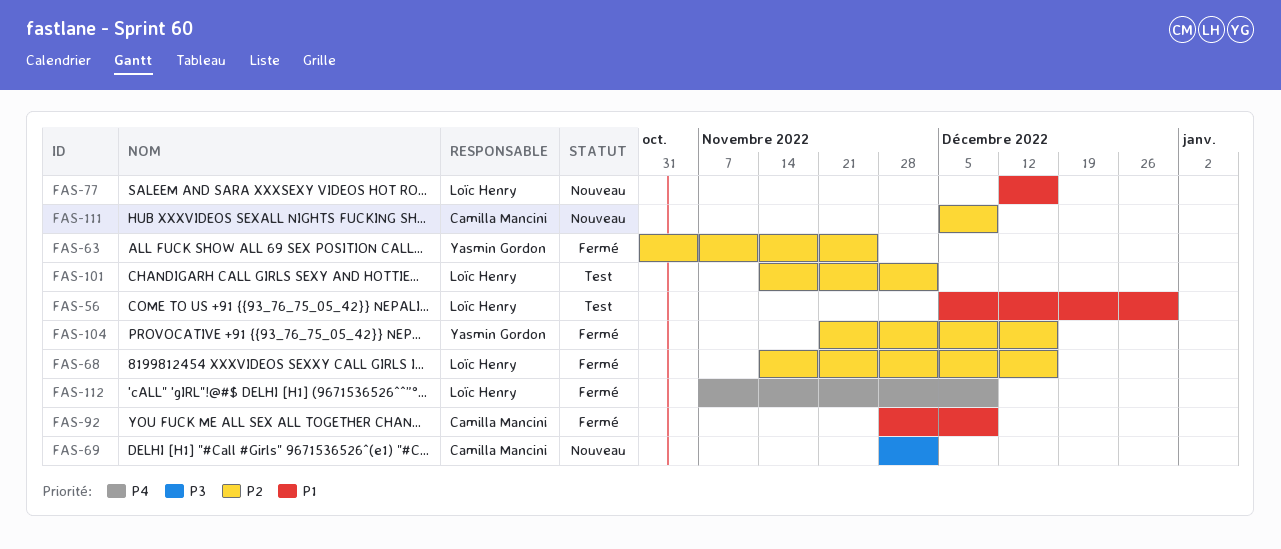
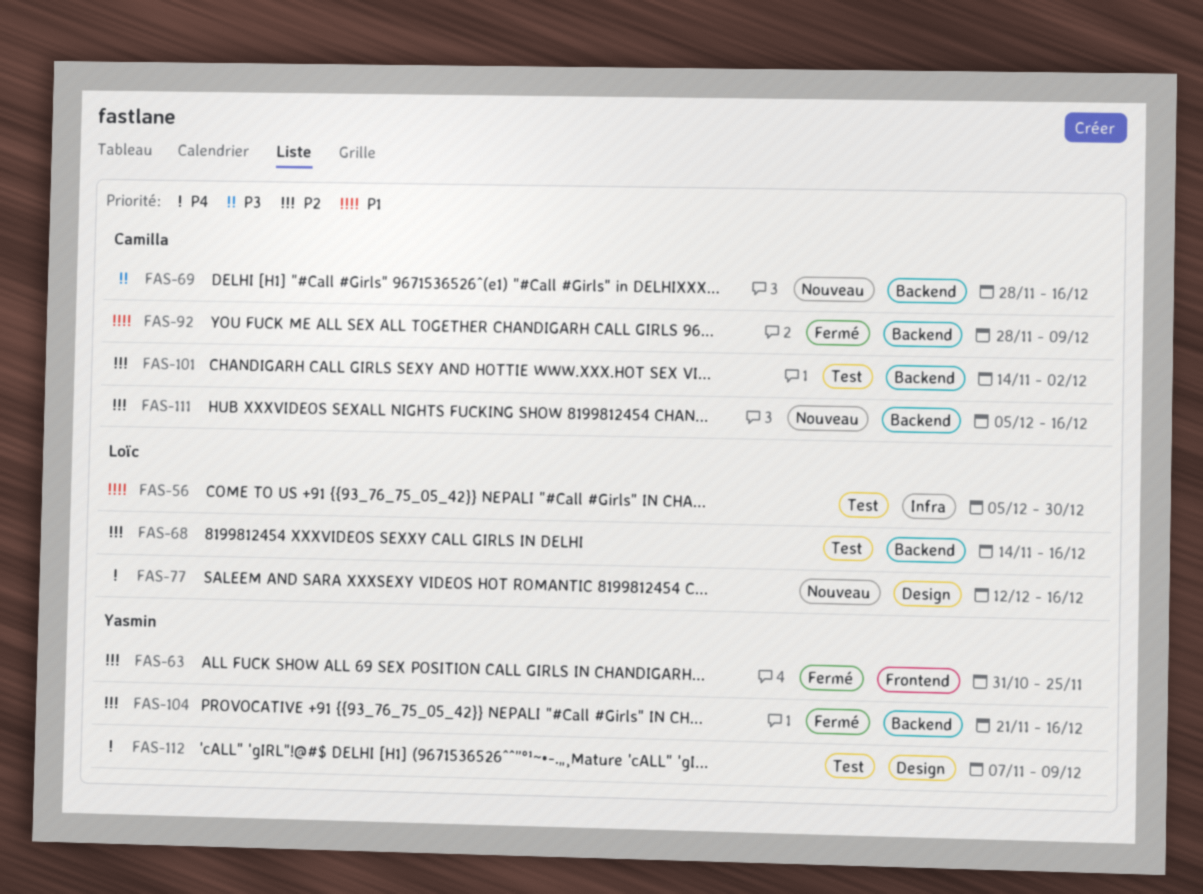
FAS-68, status: Fermé -> Test
FAS-69, due: Dec 2 -> Dec 16
FAS-77, priority: P1 -> P4
FAS-101, owner: Loïc Henry -> Camilla Mancini
FAS-111, due: Dec 9 -> Dec 16
FAS-112, status: Fermé -> Test
FAS-112, owner: Loïc Henry -> Yasmin Gordon

